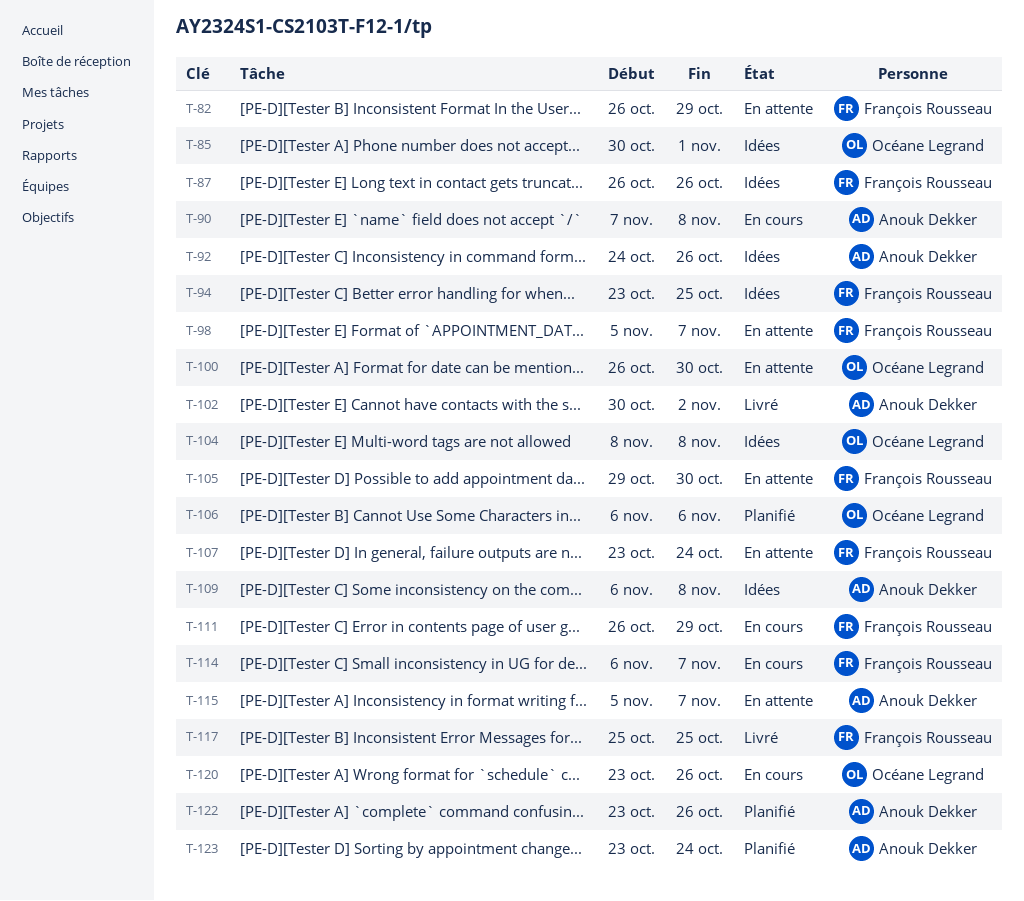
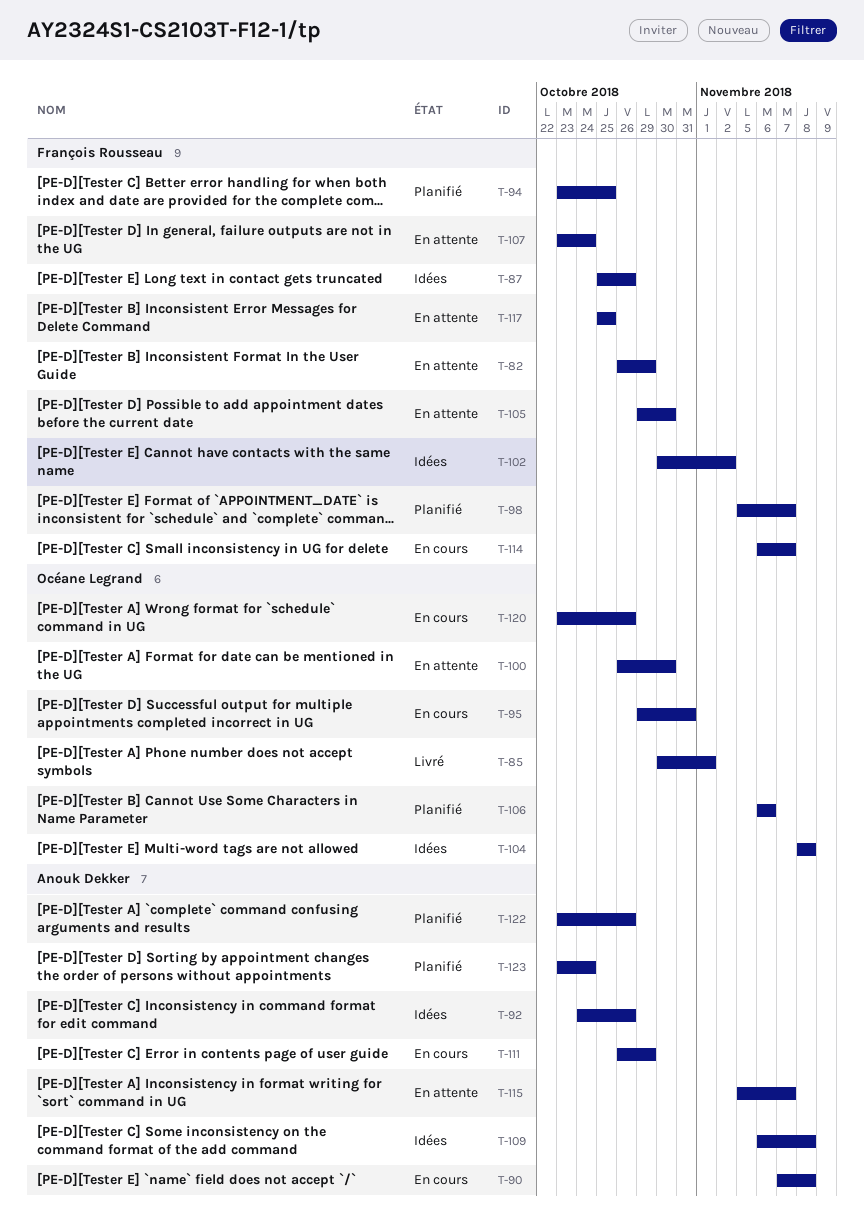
T-85, status: Idées -> Livré
T-87, start: Oct 26 -> Oct 25
T-94, status: Idées -> Planifié
T-95: none -> present
T-98, status: En attente -> Planifié
T-102, status: Livré -> Idées
T-102, owner: Anouk Dekker -> François Rousseau
T-111, owner: François Rousseau -> Anouk Dekker
T-117, status: Livré -> En attente

